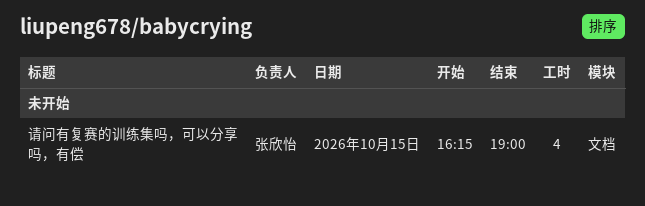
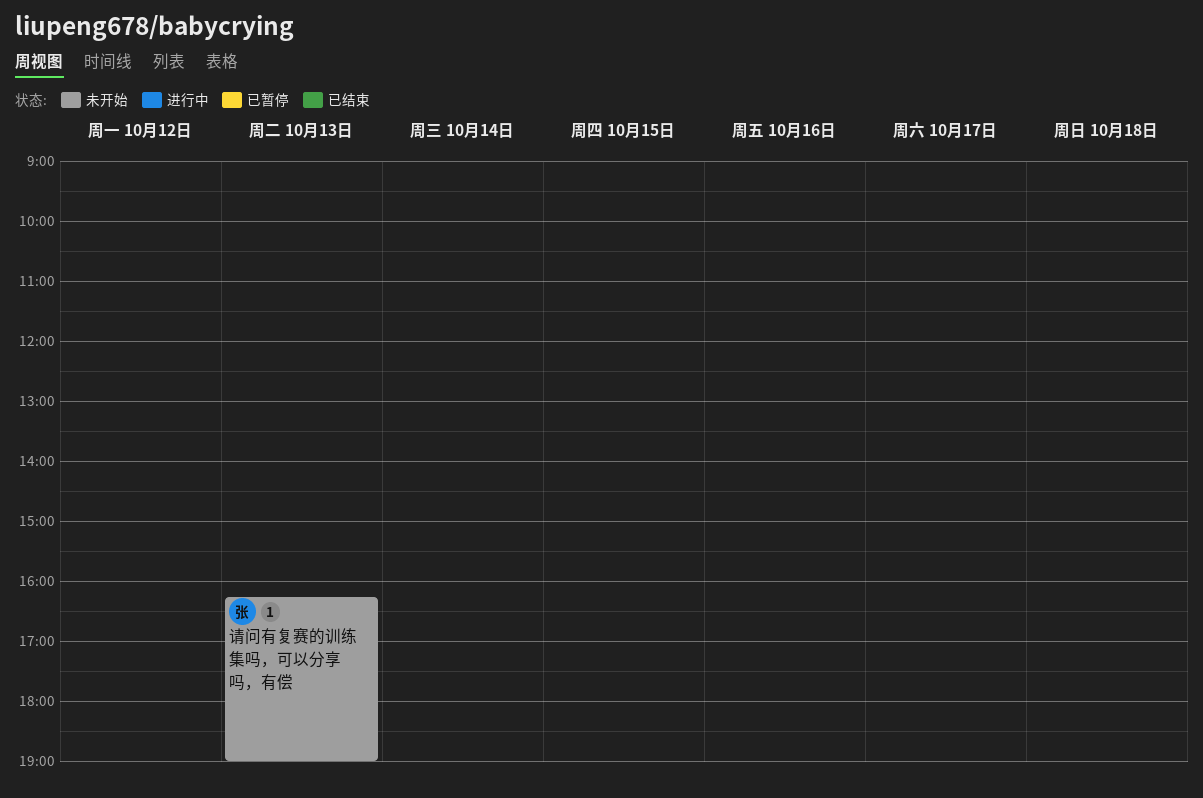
请问有复赛的训练集吗，可以分享吗，有偿, estimate: 4 -> 1
请问有复赛的训练集吗，可以分享吗，有偿, day: Oct 15 -> Oct 13

